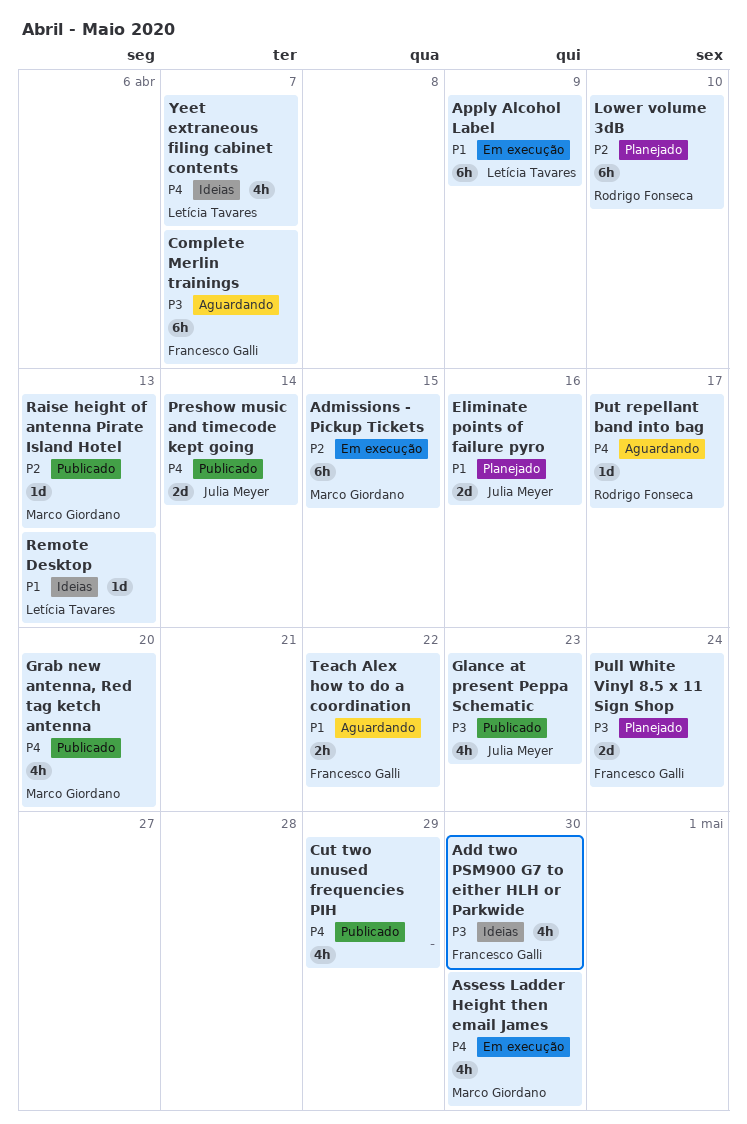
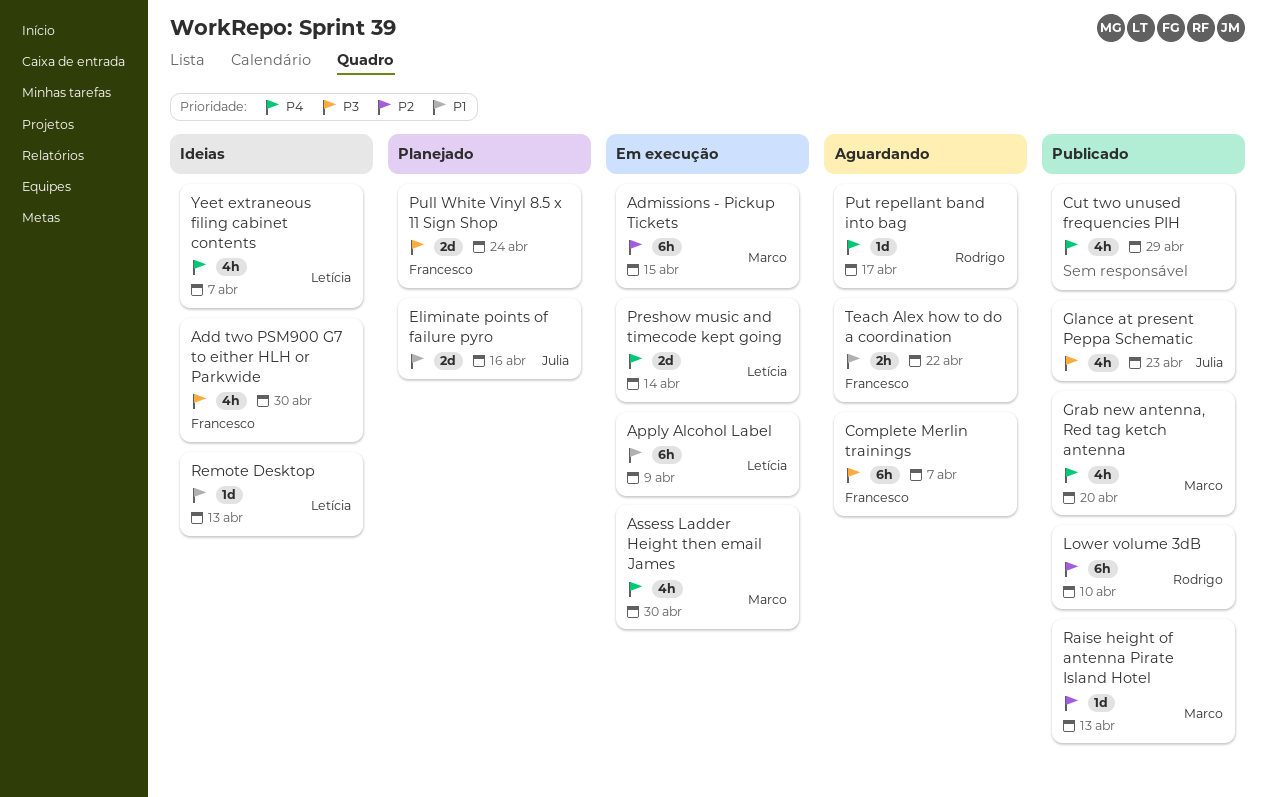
Lower volume 3dB, status: Planejado -> Publicado
Preshow music and timecode kept going, status: Publicado -> Em execução
Preshow music and timecode kept going, owner: Julia Meyer -> Letícia Tavares

